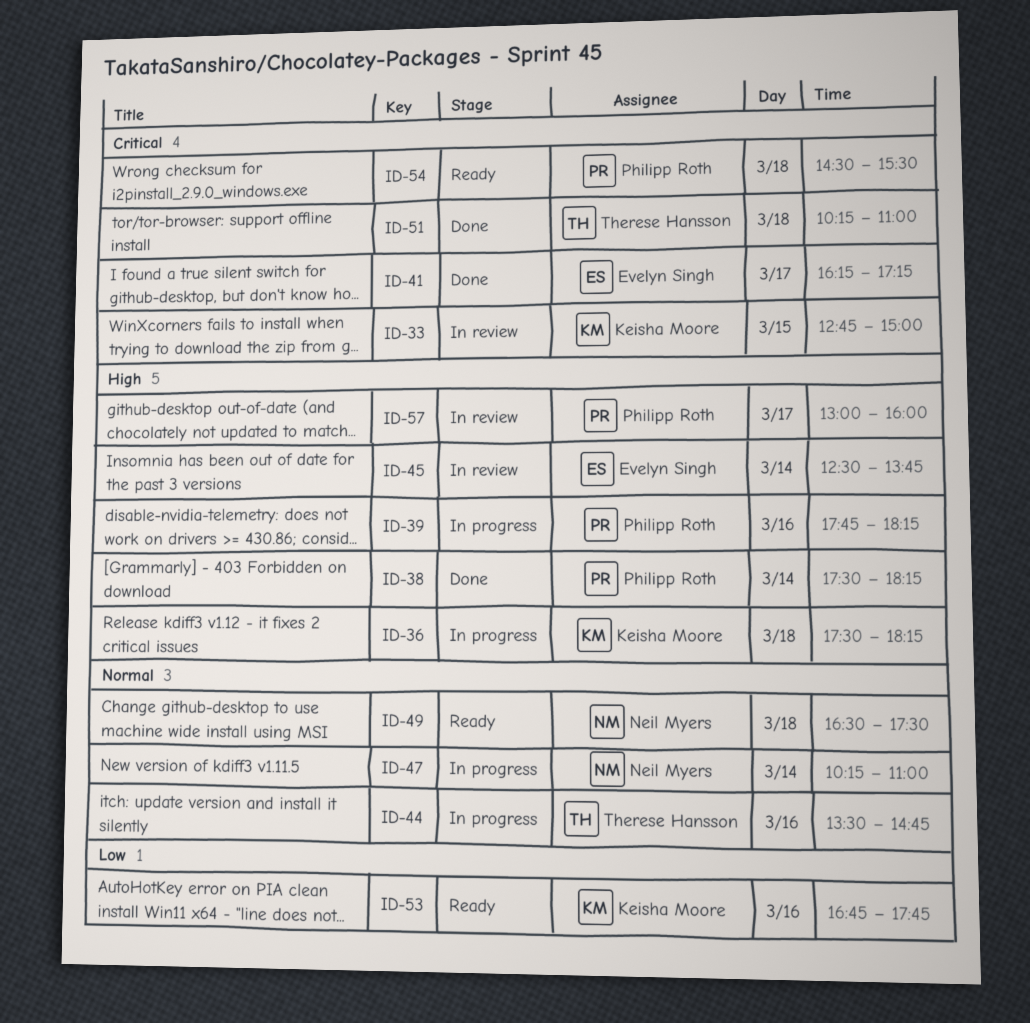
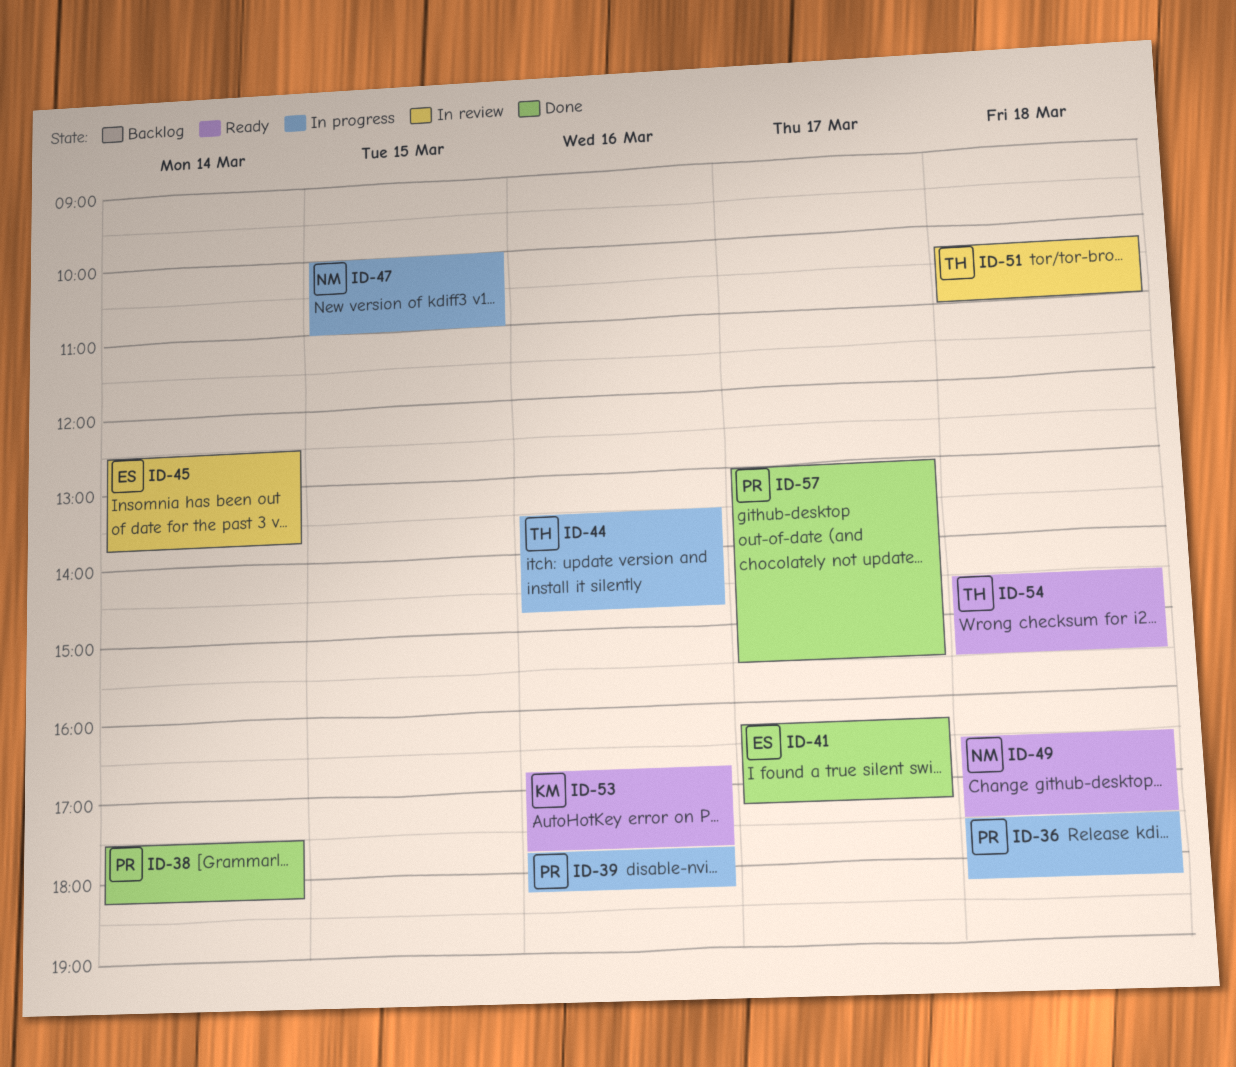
ID-33: present -> none
ID-36, owner: Keisha Moore -> Philipp Roth
ID-47, day: Mar 14 -> Mar 15
ID-47, begins: 10:15 -> 10:00
ID-51, status: Done -> In review
ID-54, owner: Philipp Roth -> Therese Hansson
ID-57, status: In review -> Done
ID-57, ends: 16:00 -> 15:30

